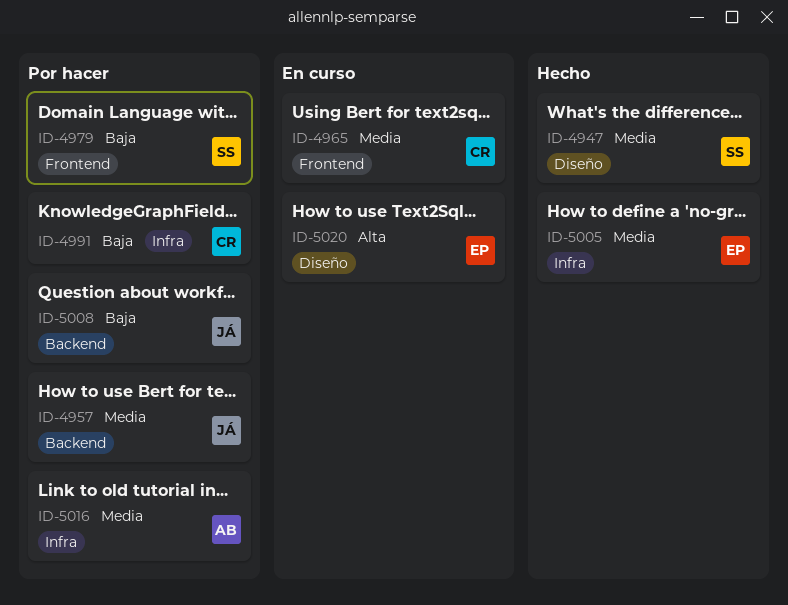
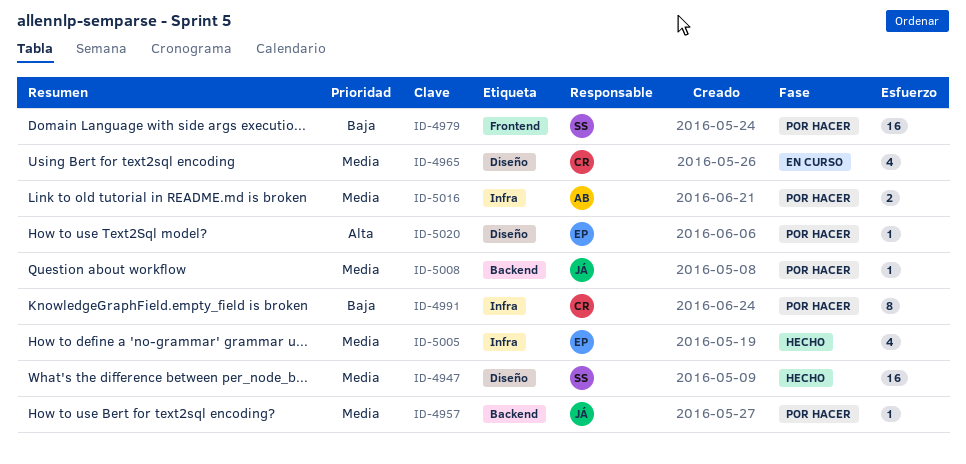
ID-4965, label: Frontend -> Diseño
ID-5008, priority: Baja -> Media
ID-5020, status: En curso -> Por hacer

